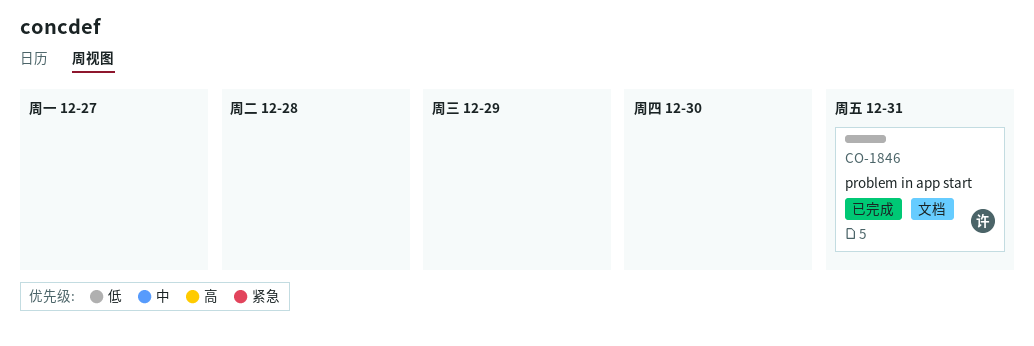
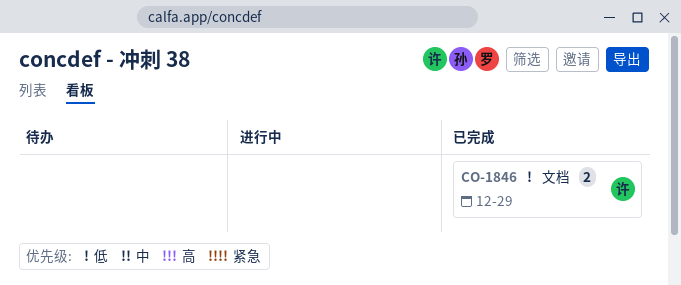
CO-1846, due: Dec 31 -> Dec 29

